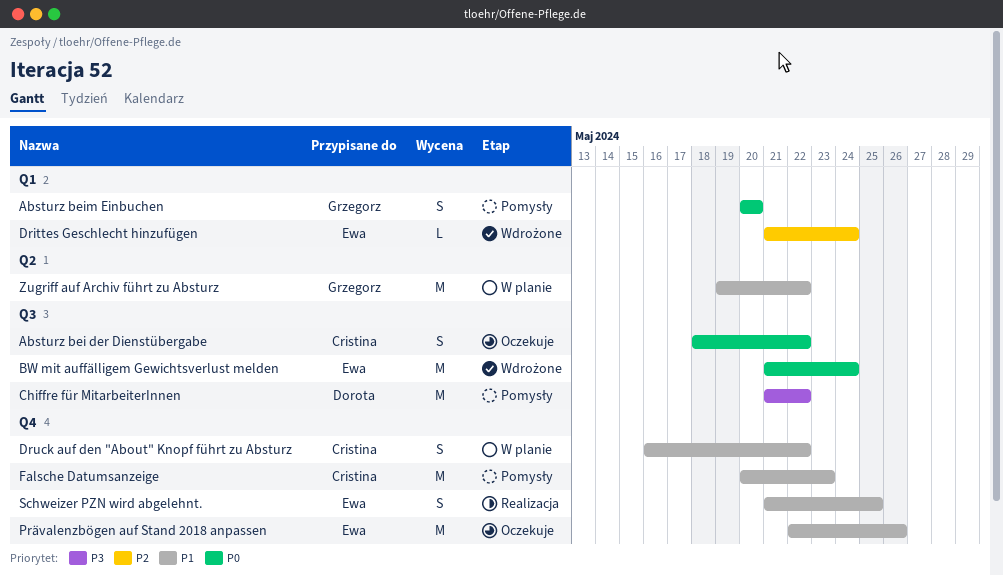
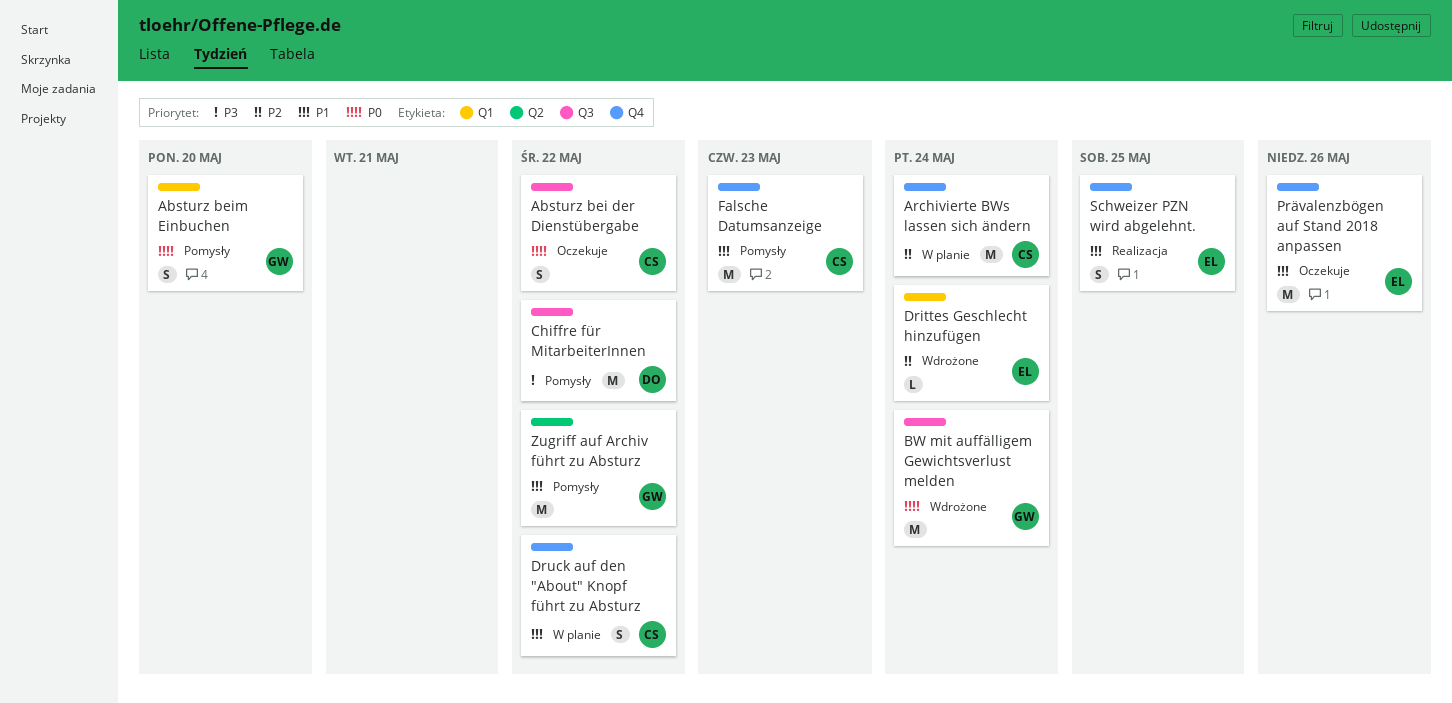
Archivierte BWs lassen sich ändern: none -> present
BW mit auffälligem Gewichtsverlust melden, owner: Ewa -> Grzegorz
Zugriff auf Archiv führt zu Absturz, status: W planie -> Pomysły

